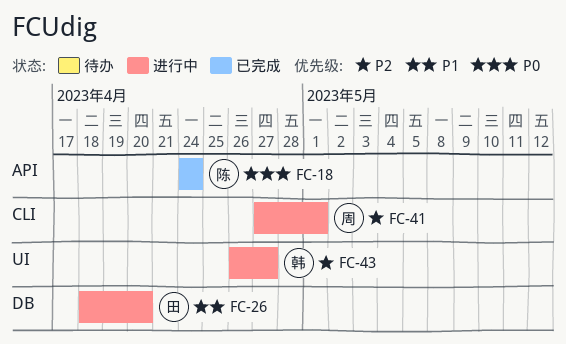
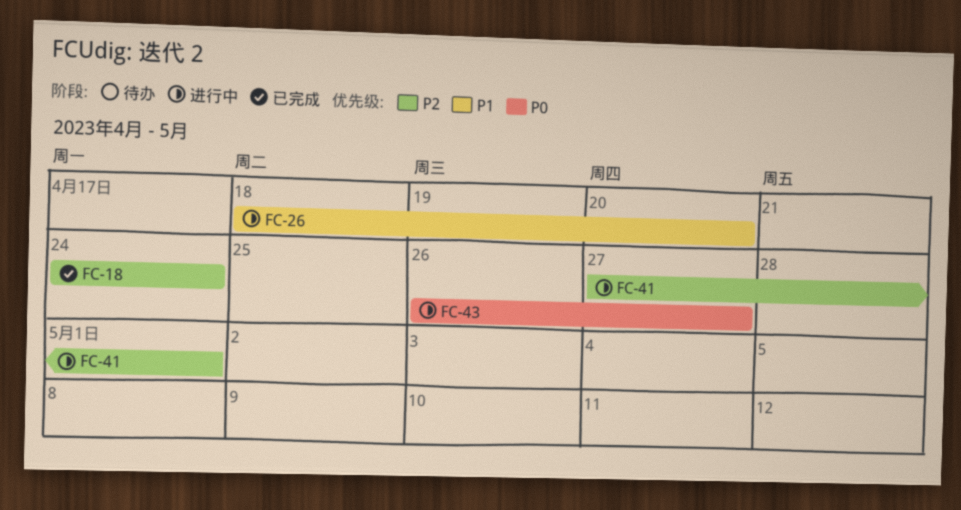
FC-18, priority: P0 -> P2
FC-43, priority: P2 -> P0

